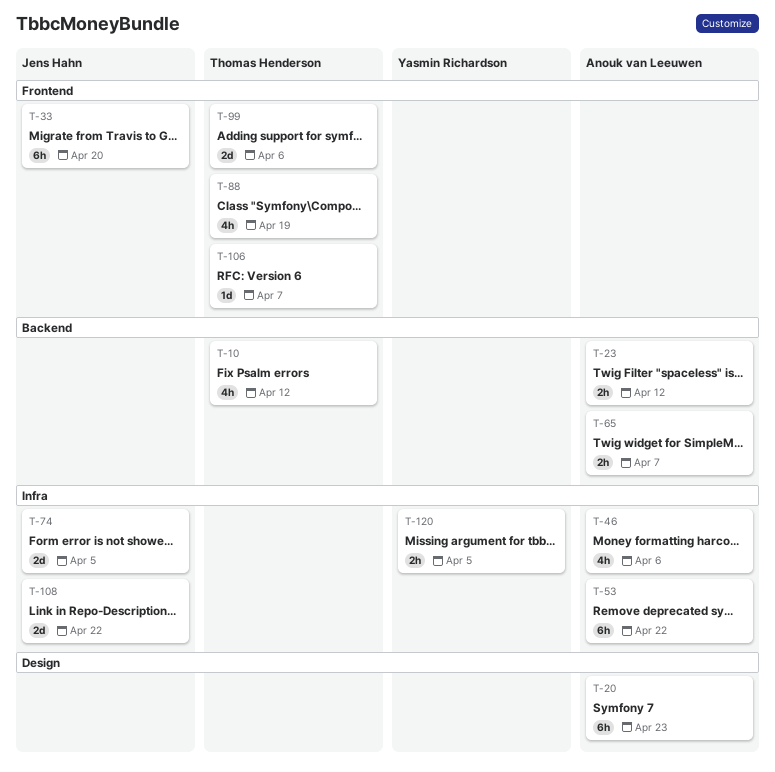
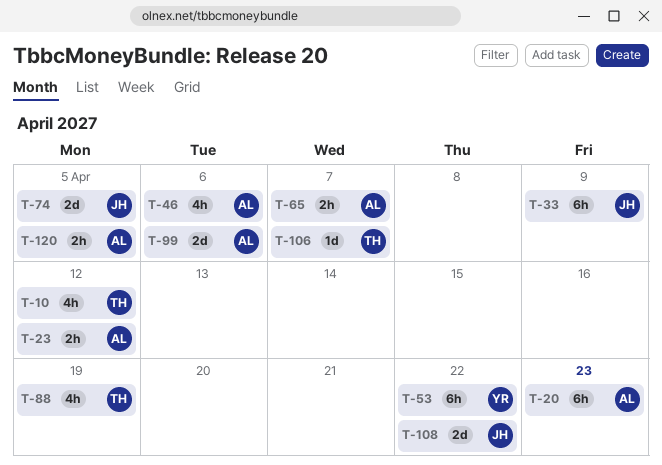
T-33, due: Apr 20 -> Apr 9
T-53, owner: Anouk van Leeuwen -> Yasmin Richardson
T-99, owner: Thomas Henderson -> Anouk van Leeuwen
T-120, owner: Yasmin Richardson -> Anouk van Leeuwen

